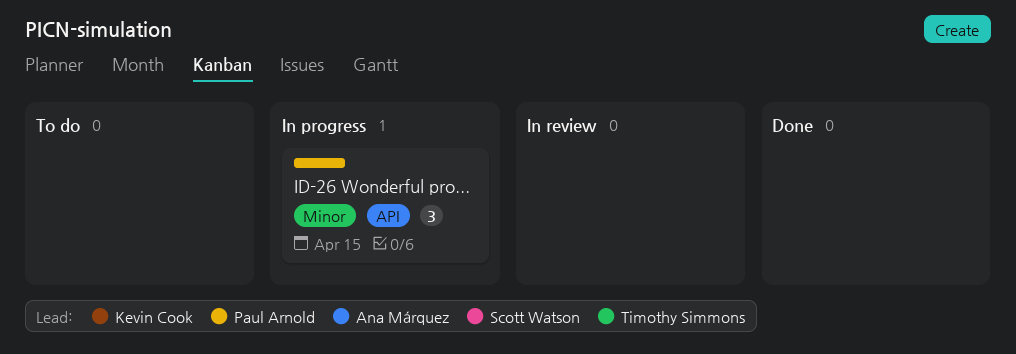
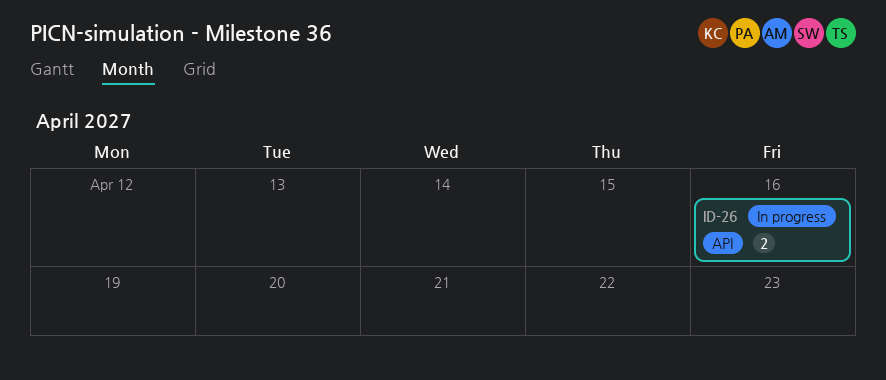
ID-26, estimate: 3 -> 2
ID-26, due: Apr 15 -> Apr 16

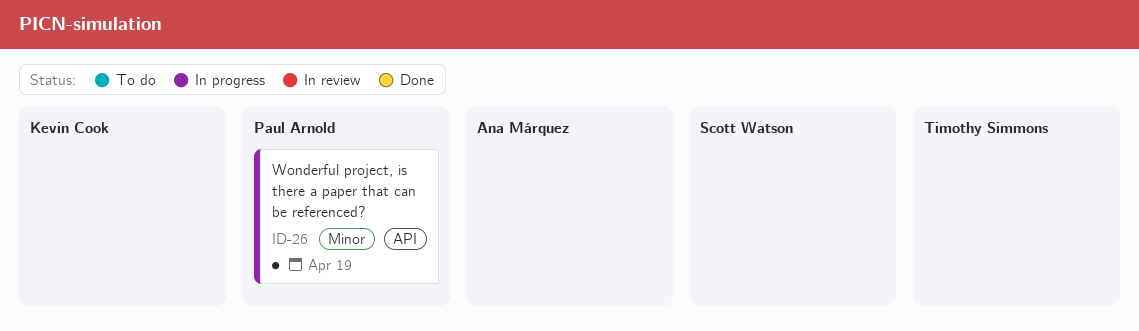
ID-26, estimate: 2 -> 1
ID-26, due: Apr 16 -> Apr 19

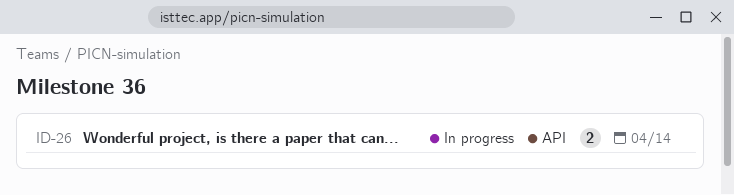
ID-26, estimate: 1 -> 2
ID-26, due: Apr 19 -> Apr 14

